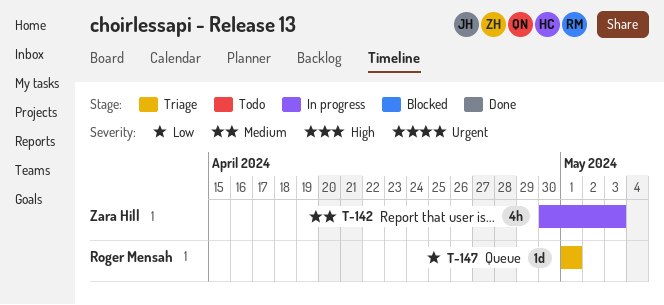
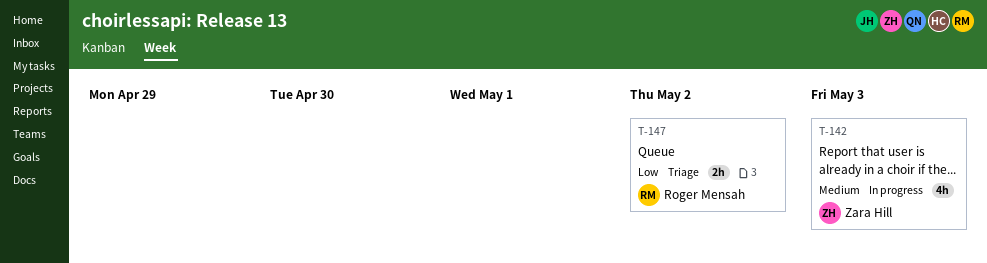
T-147, estimate: 1d -> 2h
T-147, due: May 1 -> May 2

